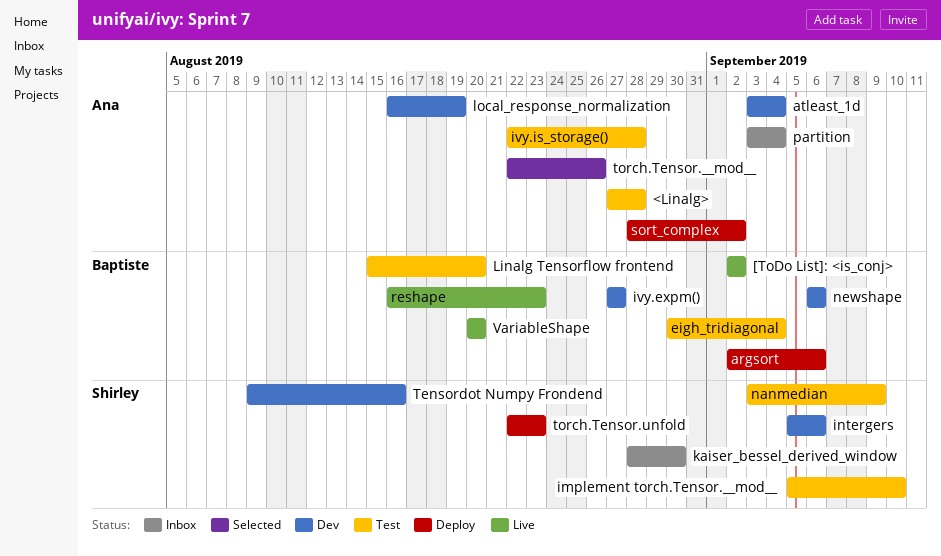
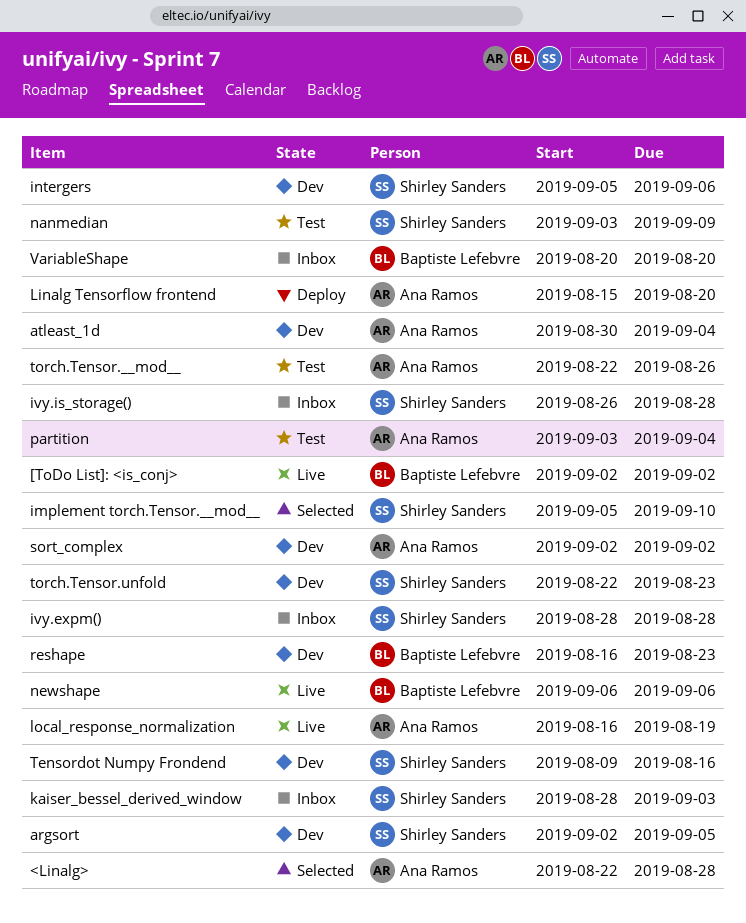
<Linalg>, status: Test -> Selected
<Linalg>, start: Aug 27 -> Aug 22
argsort, status: Deploy -> Dev
argsort, owner: Baptiste Lefebvre -> Shirley Sanders
argsort, due: Sep 6 -> Sep 5
atleast_1d, start: Sep 3 -> Aug 30
eigh_tridiagonal: present -> none
implement torch.Tensor.__mod__, status: Test -> Selected
ivy.expm(), status: Dev -> Inbox
ivy.expm(), owner: Baptiste Lefebvre -> Shirley Sanders
ivy.expm(), start: Aug 27 -> Aug 28
ivy.expm(), due: Aug 27 -> Aug 28
ivy.is_storage(), status: Test -> Inbox
ivy.is_storage(), owner: Ana Ramos -> Shirley Sanders
ivy.is_storage(), start: Aug 22 -> Aug 26
kaiser_bessel_derived_window, due: Aug 30 -> Sep 3
Linalg Tensorflow frontend, status: Test -> Deploy
Linalg Tensorflow frontend, owner: Baptiste Lefebvre -> Ana Ramos
local_response_normalization, status: Dev -> Live
newshape, status: Dev -> Live
partition, status: Inbox -> Test
reshape, status: Live -> Dev
sort_complex, status: Deploy -> Dev
sort_complex, start: Aug 28 -> Sep 2
torch.Tensor.__mod__, status: Selected -> Test
torch.Tensor.unfold, status: Deploy -> Dev
VariableShape, status: Live -> Inbox

